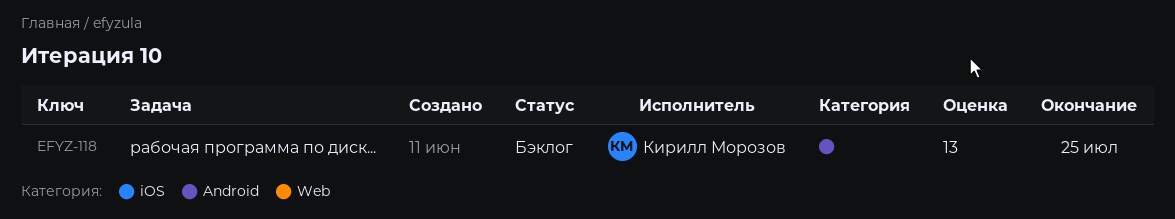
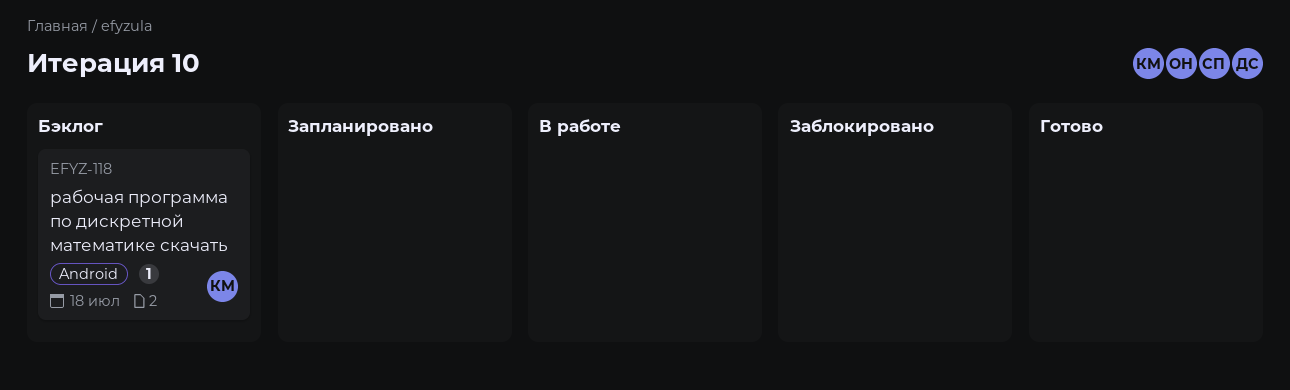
EFYZ-118, estimate: 13 -> 1
EFYZ-118, due: Jul 25 -> Jul 18

